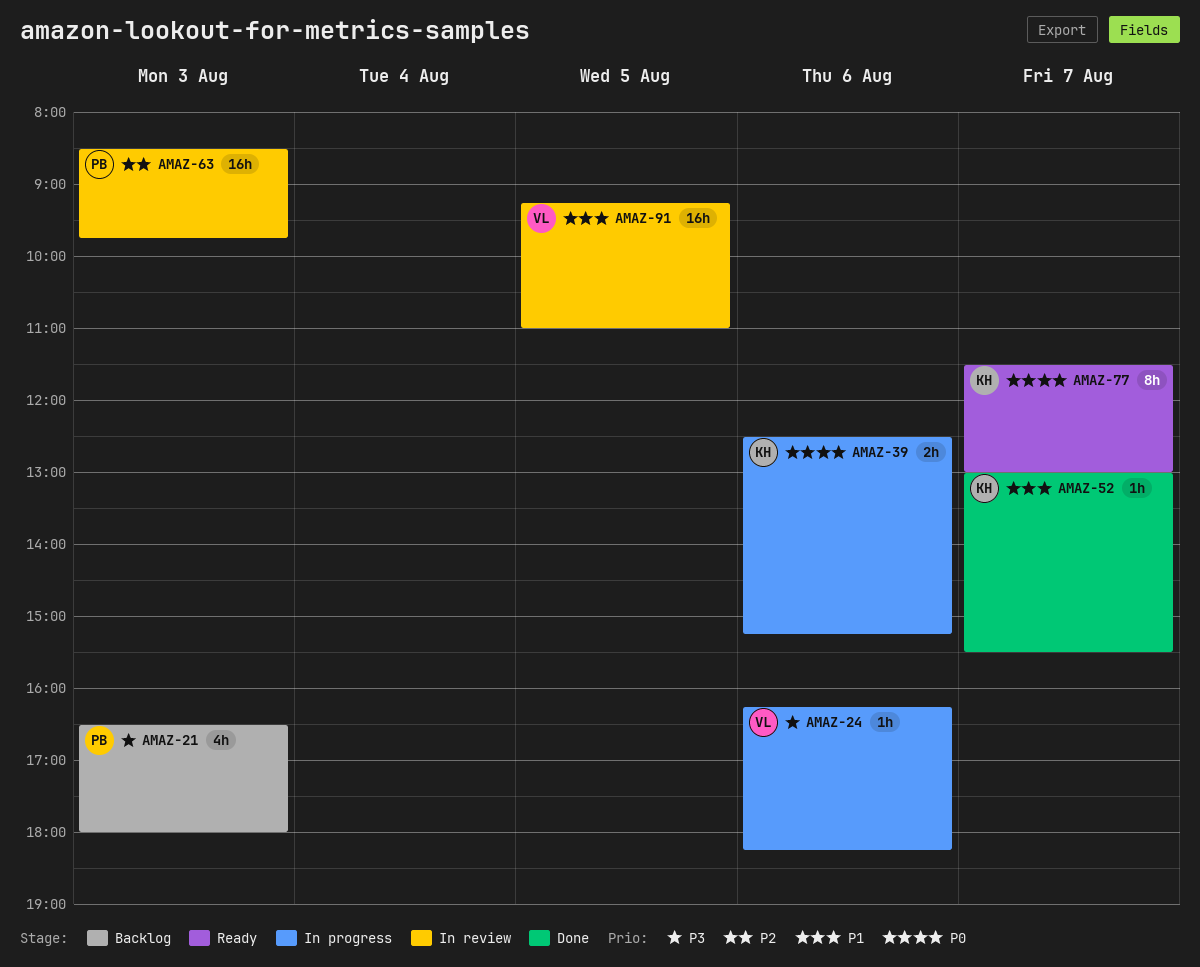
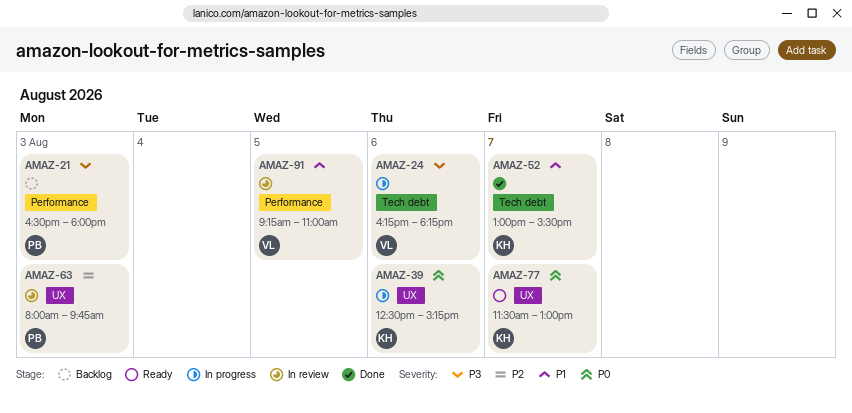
AMAZ-63, begins: 08:30 -> 08:00

